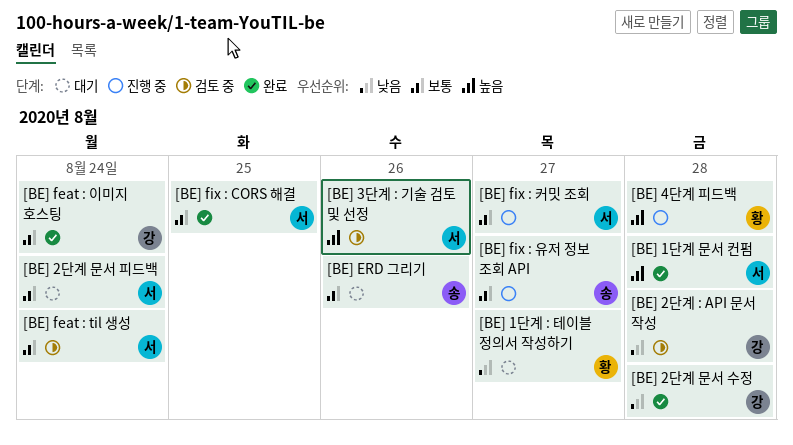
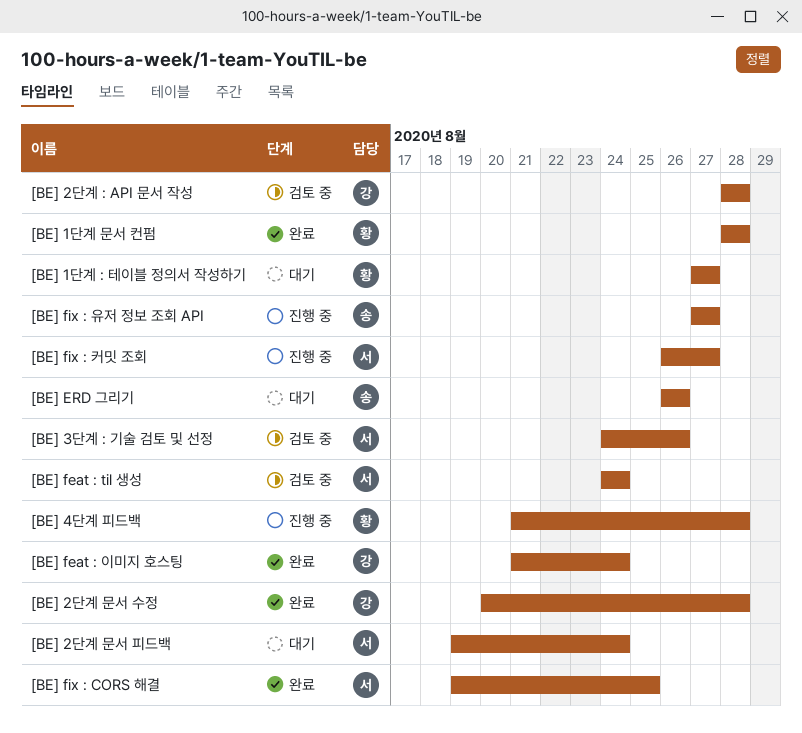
[BE] 1단계 문서 컨펌, owner: 서 -> 황

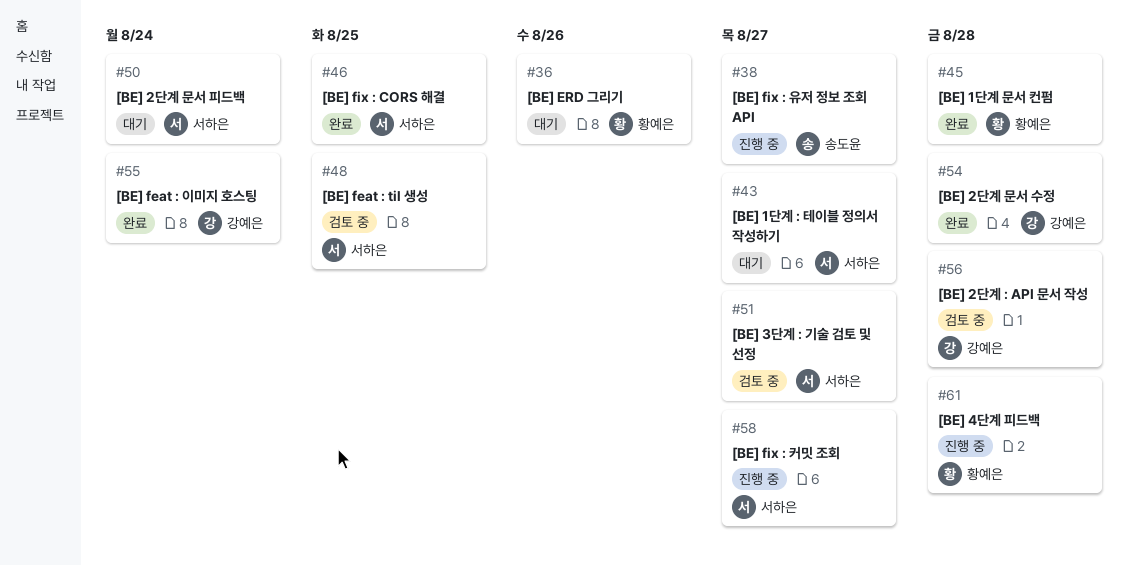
[BE] 1단계 : 테이블 정의서 작성하기, owner: 황예은 -> 서하은
[BE] 3단계 : 기술 검토 및 선정, due: Aug 26 -> Aug 27
[BE] ERD 그리기, owner: 송도윤 -> 황예은
[BE] feat : til 생성, due: Aug 24 -> Aug 25

